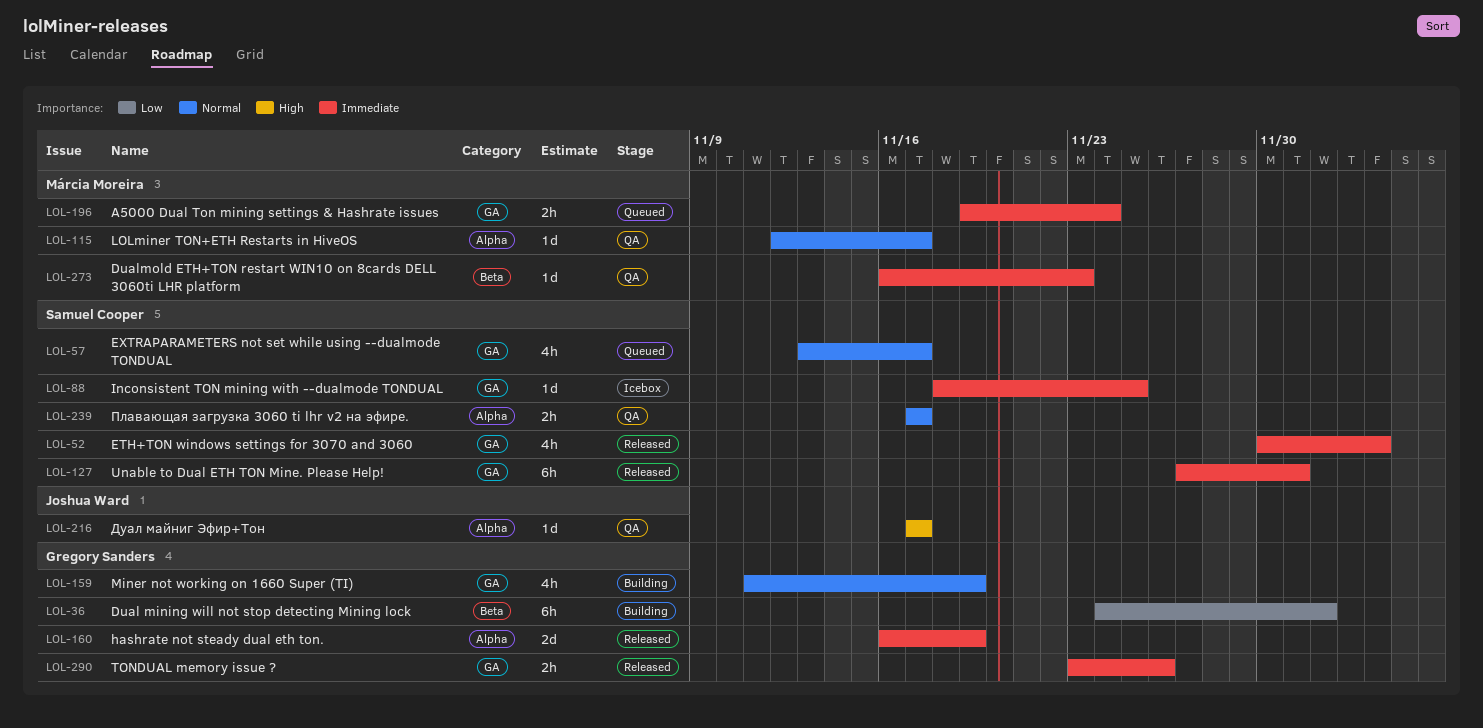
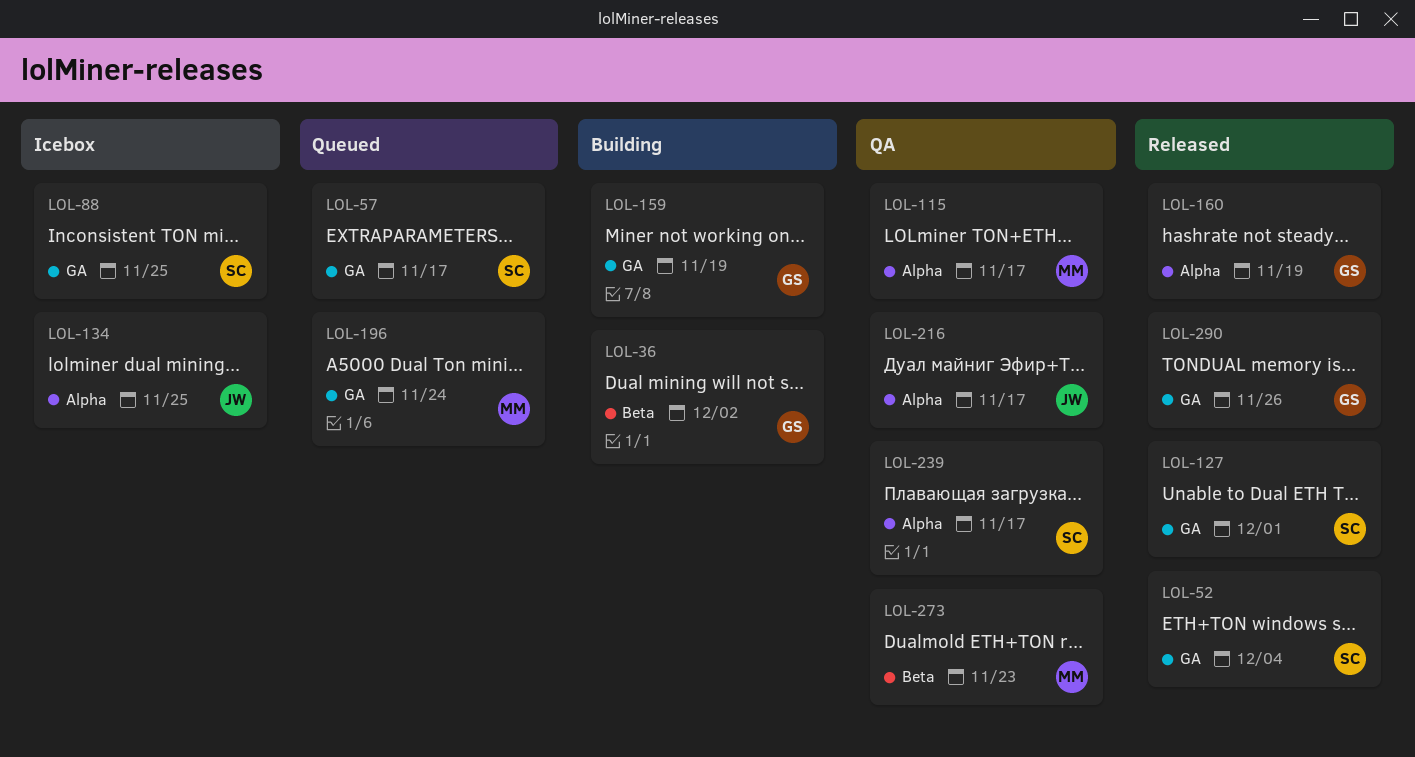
LOL-134: none -> present

